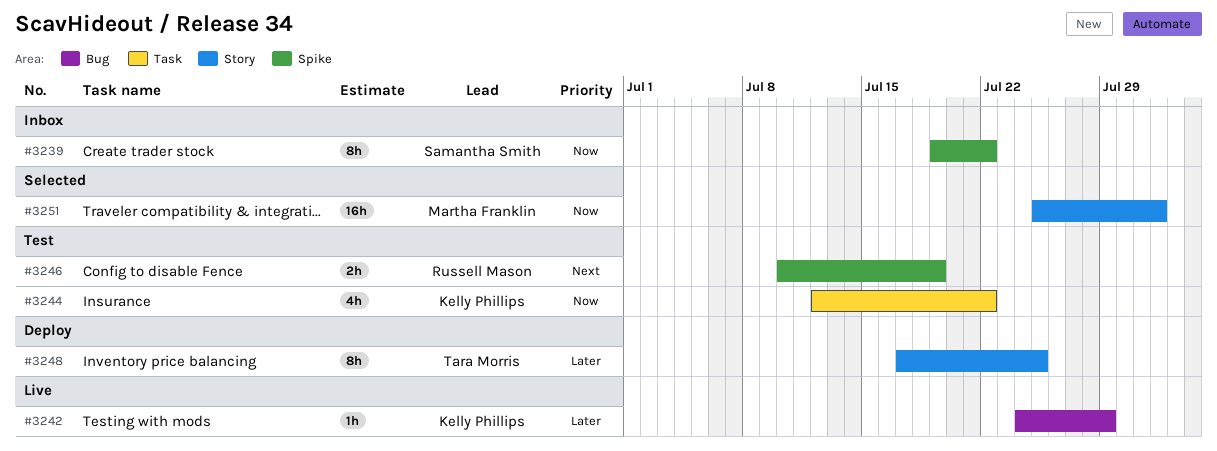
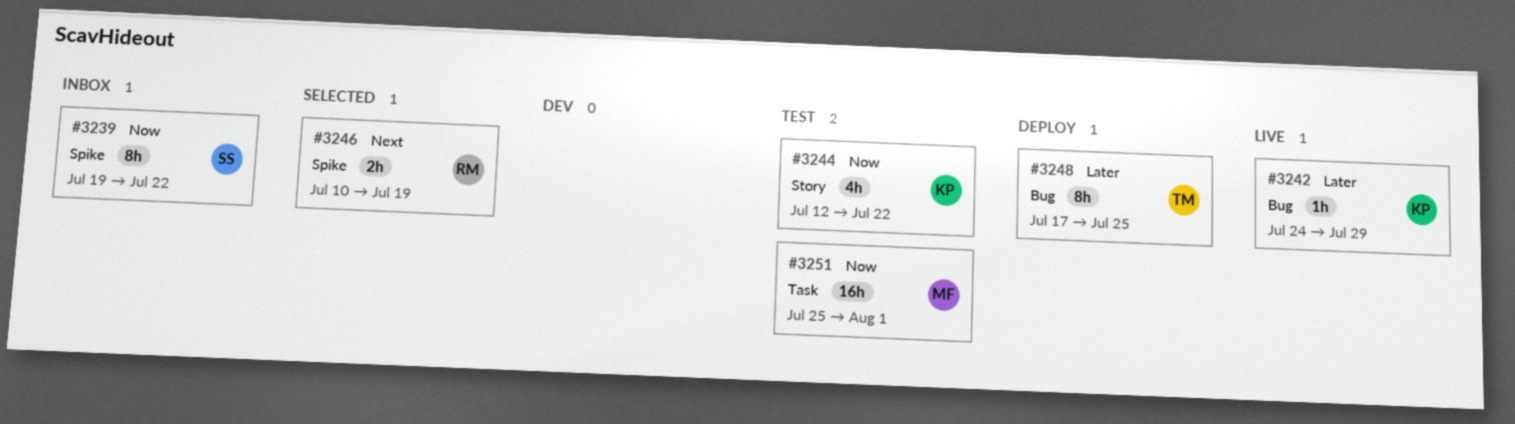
#3244, label: Task -> Story
#3246, status: Test -> Selected
#3248, label: Story -> Bug
#3251, status: Selected -> Test
#3251, label: Story -> Task

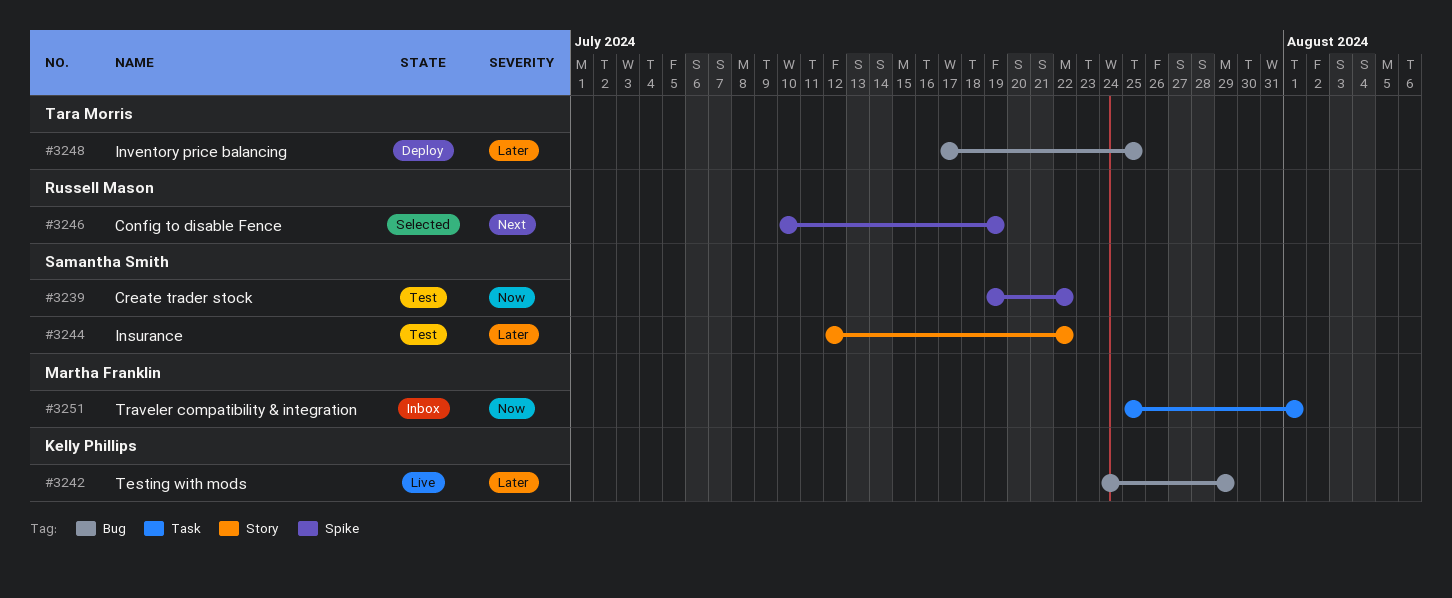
#3239, status: Inbox -> Test
#3244, owner: Kelly Phillips -> Samantha Smith
#3244, priority: Now -> Later
#3251, status: Test -> Inbox

